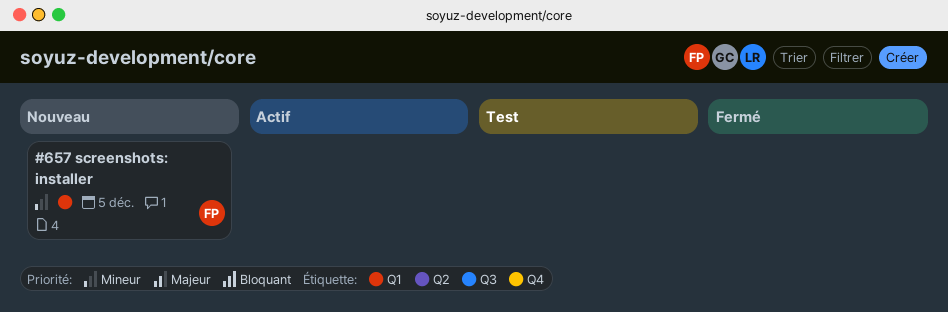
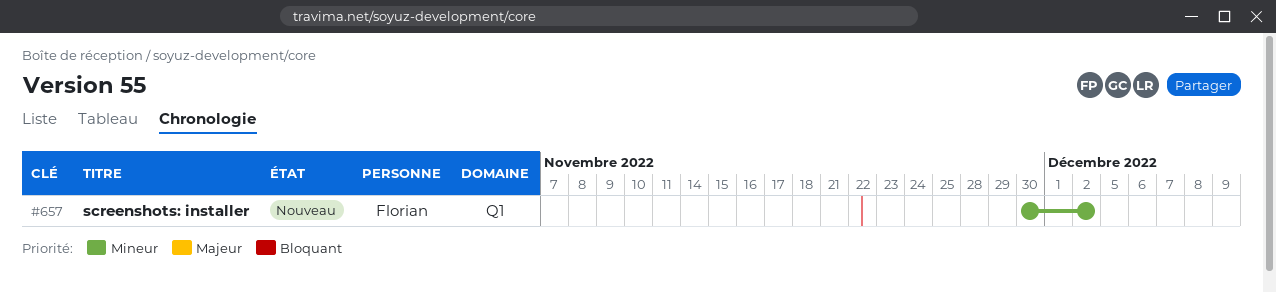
#657, due: Dec 5 -> Dec 2

